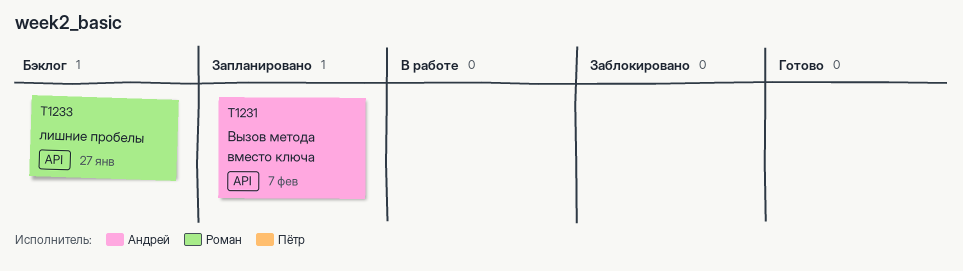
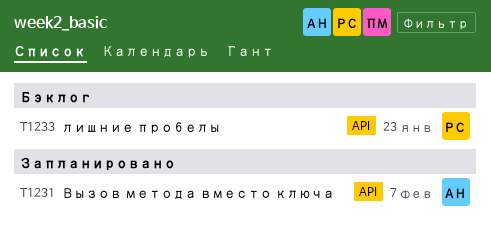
T1233, due: Jan 27 -> Jan 23

